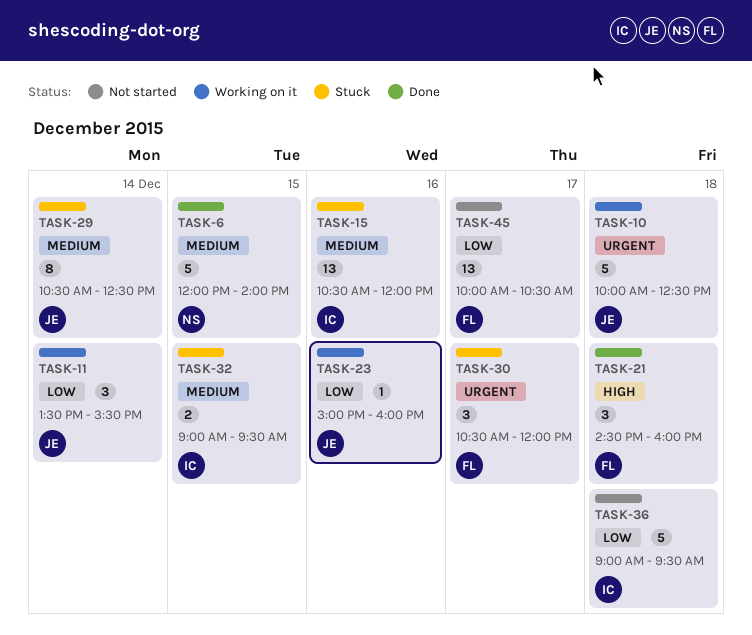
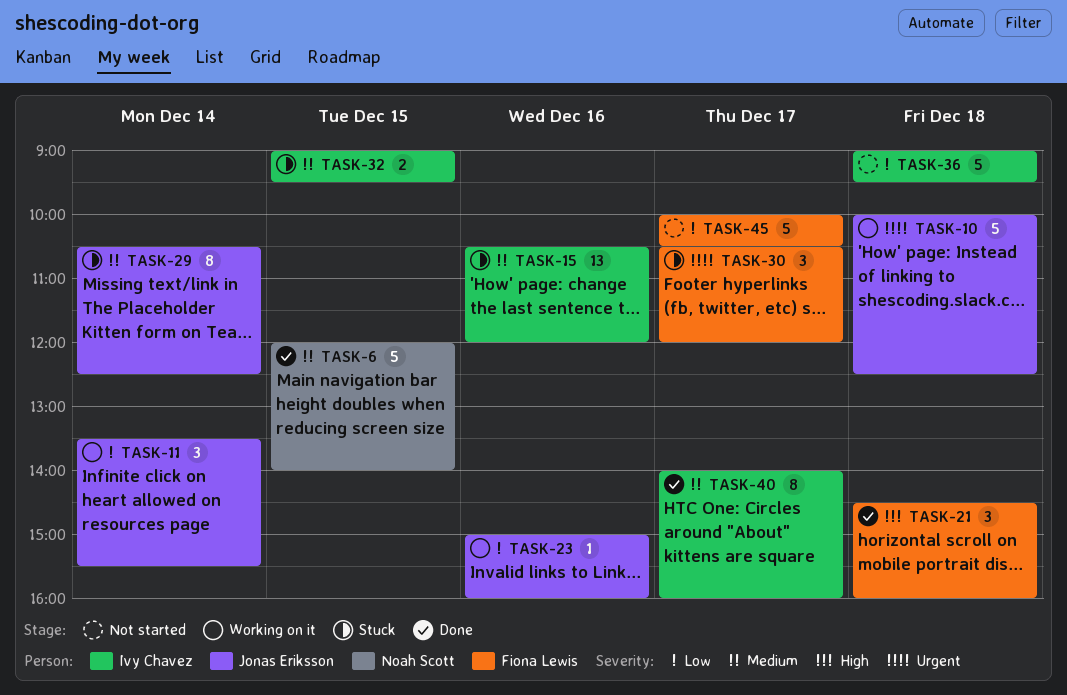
TASK-40: none -> present
TASK-45, estimate: 13 -> 5

